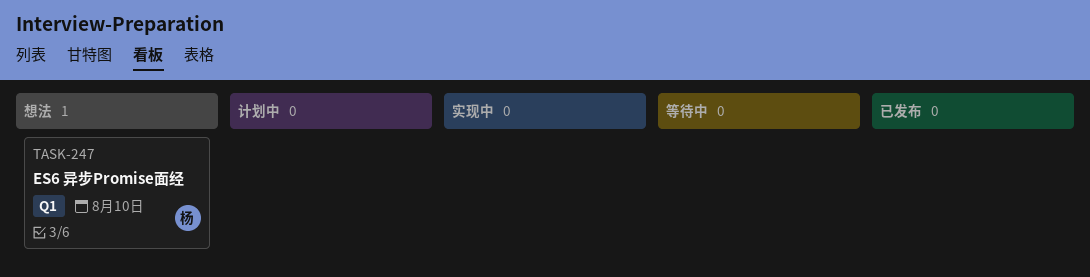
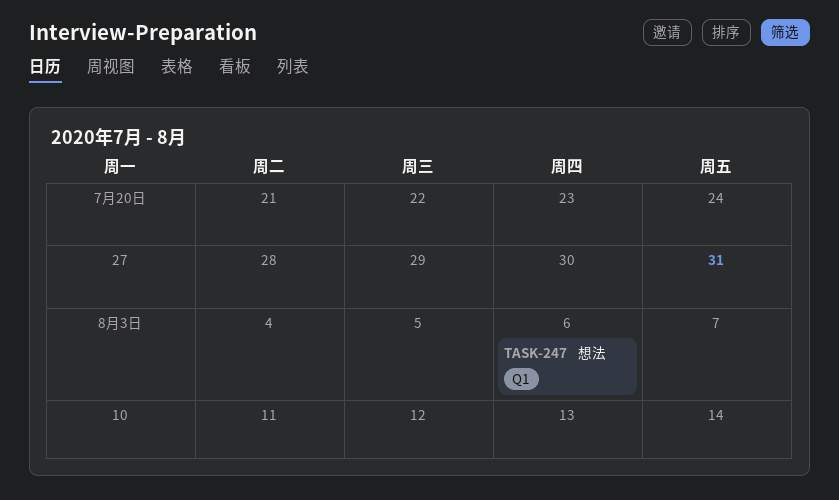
TASK-247, due: Aug 10 -> Aug 6

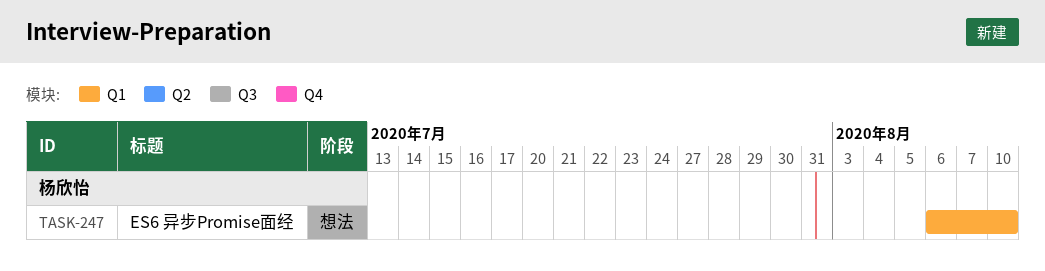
TASK-247, due: Aug 6 -> Aug 10

